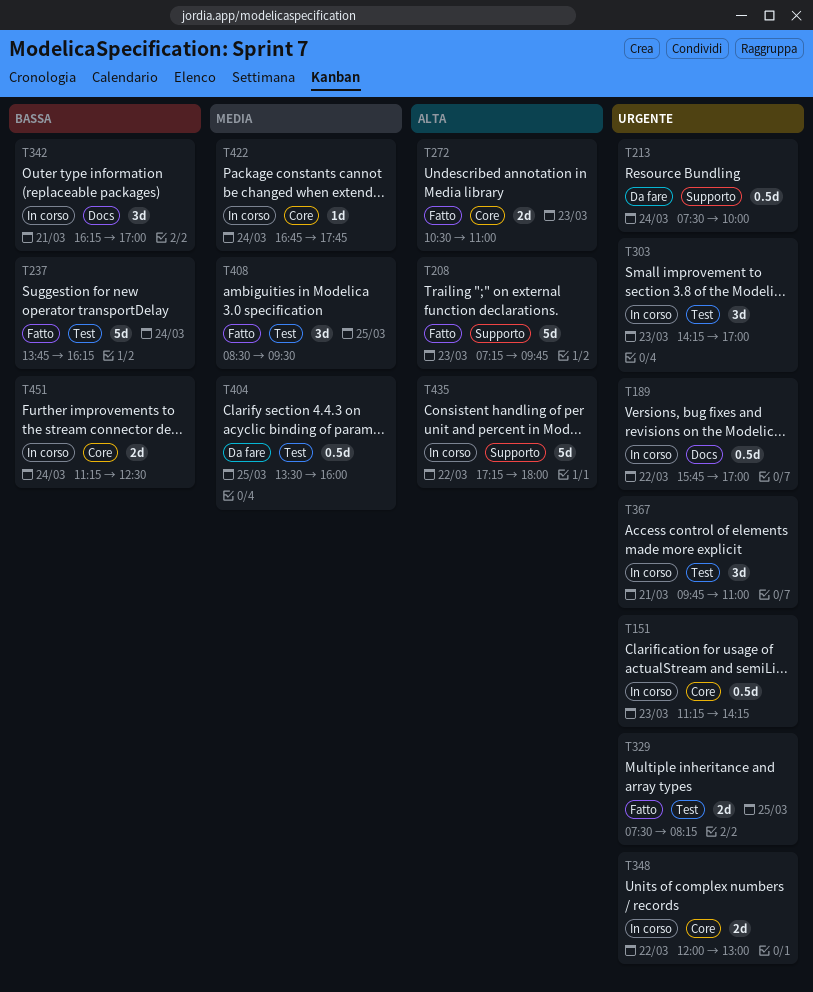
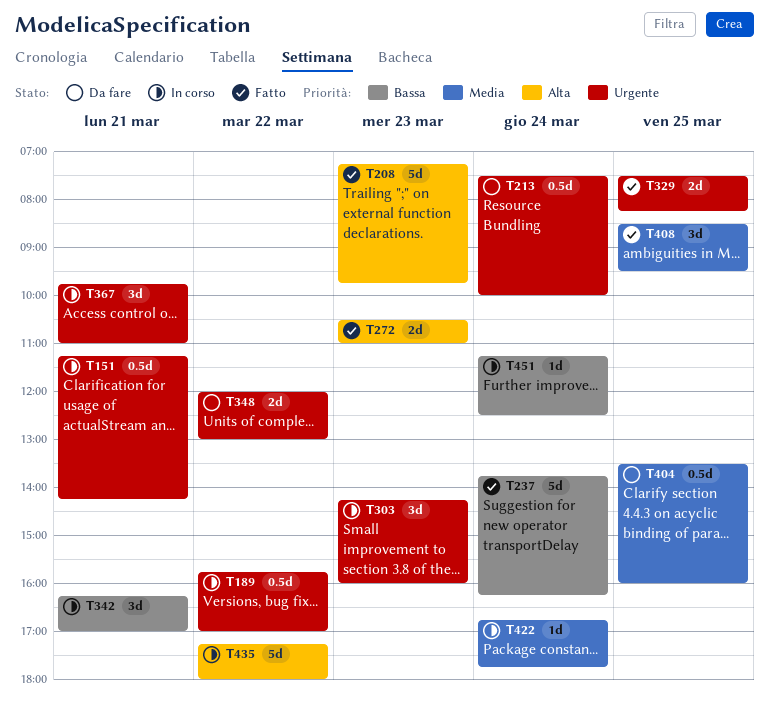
T151, day: Mar 23 -> Mar 21
T303, ends: 17:00 -> 16:00
T348, status: In corso -> Da fare
T451, estimate: 2d -> 1d

